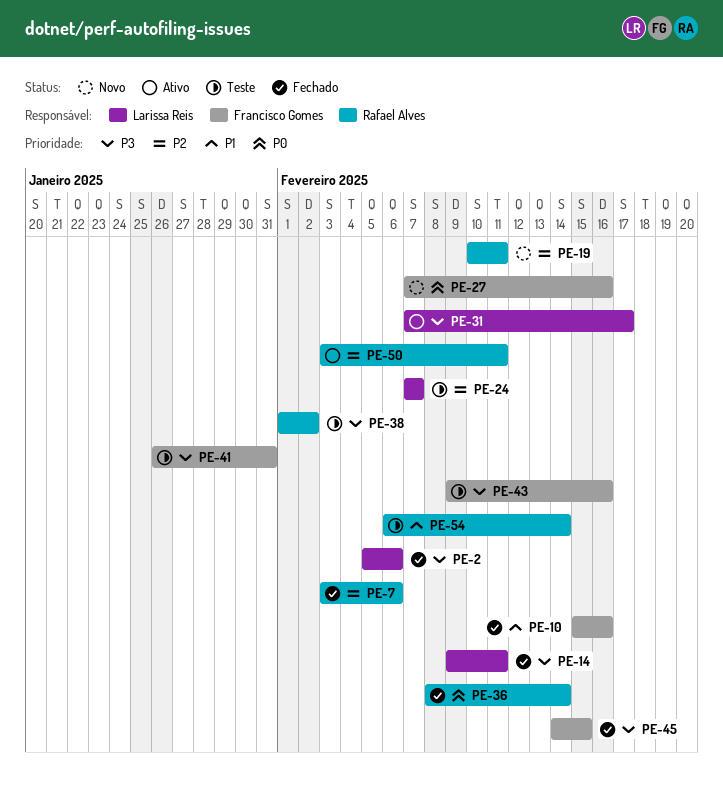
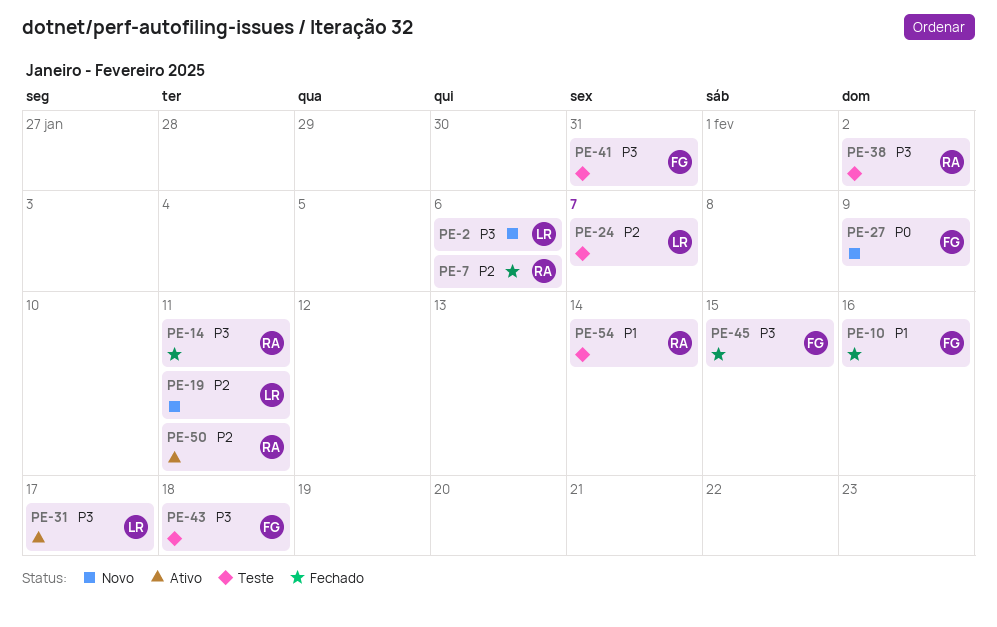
PE-2, status: Fechado -> Novo
PE-14, owner: Larissa Reis -> Rafael Alves
PE-19, owner: Rafael Alves -> Larissa Reis
PE-27, due: Feb 16 -> Feb 9
PE-36: present -> none
PE-43, due: Feb 16 -> Feb 18

